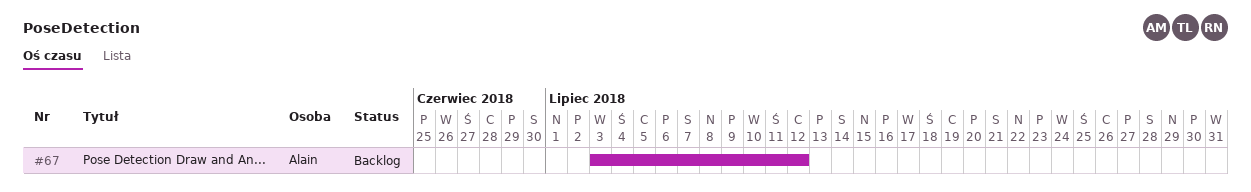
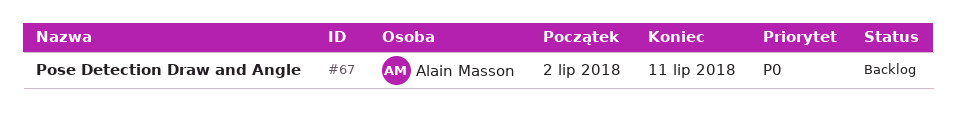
#67, start: Jul 3 -> Jul 2
#67, due: Jul 12 -> Jul 11

